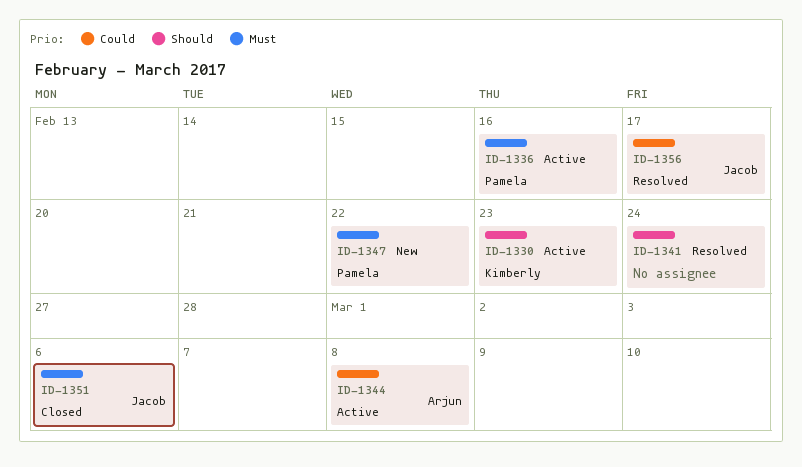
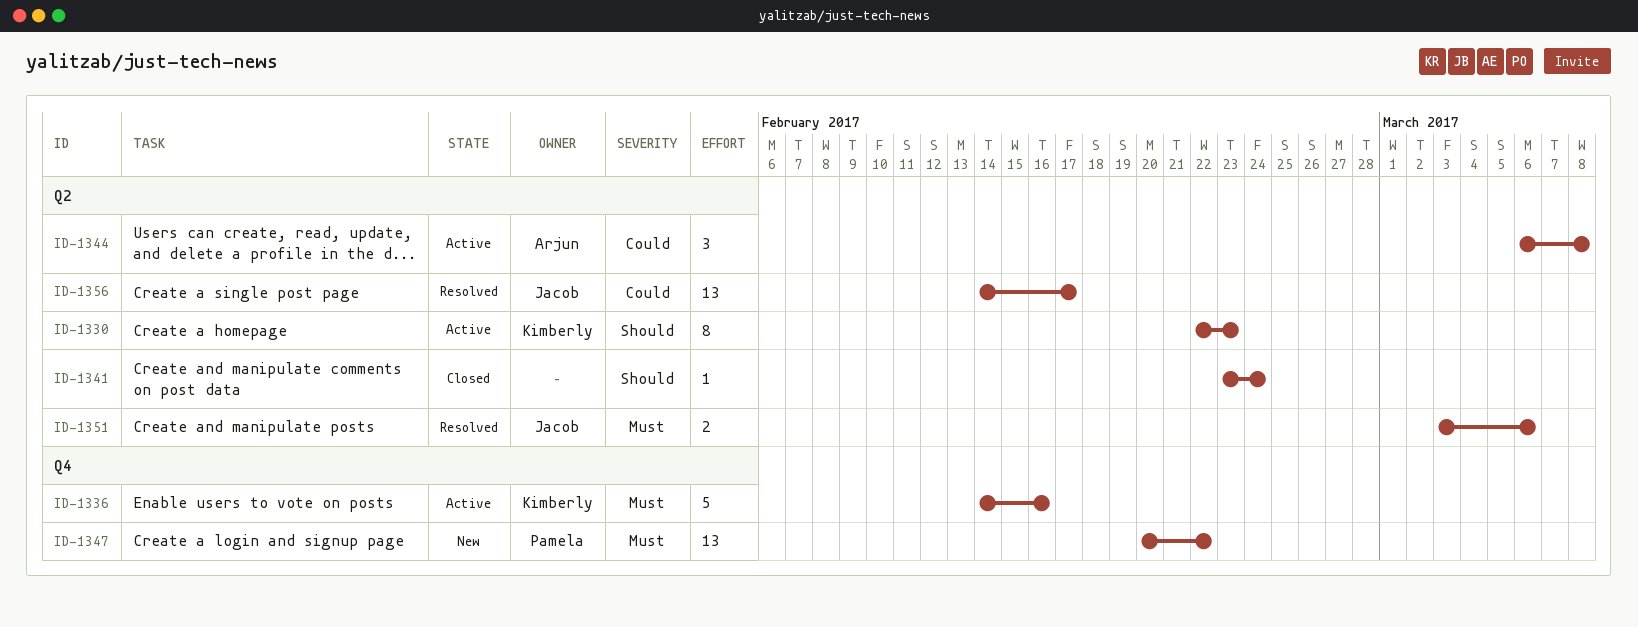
ID-1336, owner: Pamela -> Kimberly
ID-1341, status: Resolved -> Closed
ID-1351, status: Closed -> Resolved

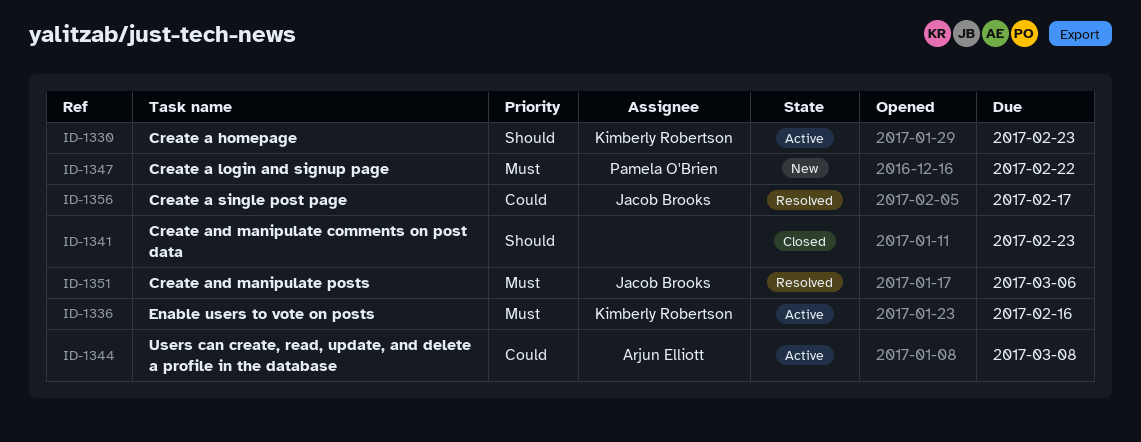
ID-1341, due: Feb 24 -> Feb 23

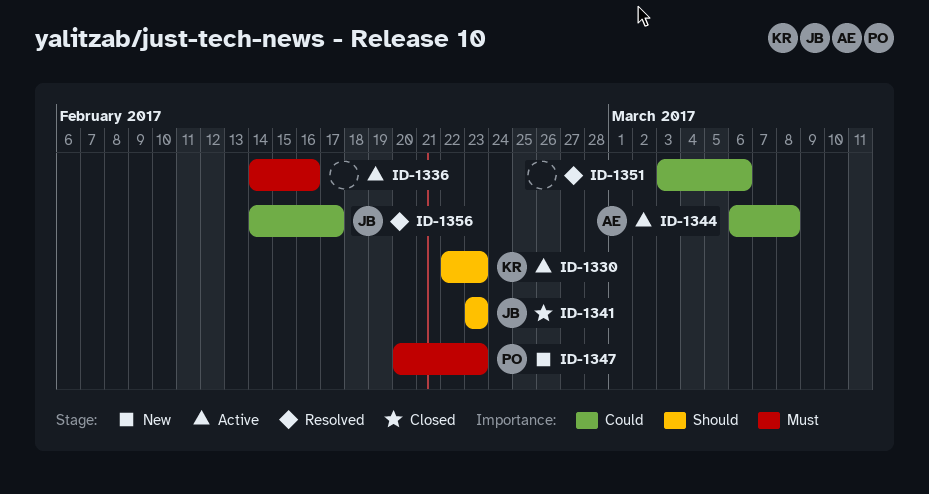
ID-1336, owner: Kimberly Robertson -> none
ID-1341, owner: none -> Jacob Brooks
ID-1347, due: Feb 22 -> Feb 23
ID-1351, owner: Jacob Brooks -> none
ID-1351, priority: Must -> Could

